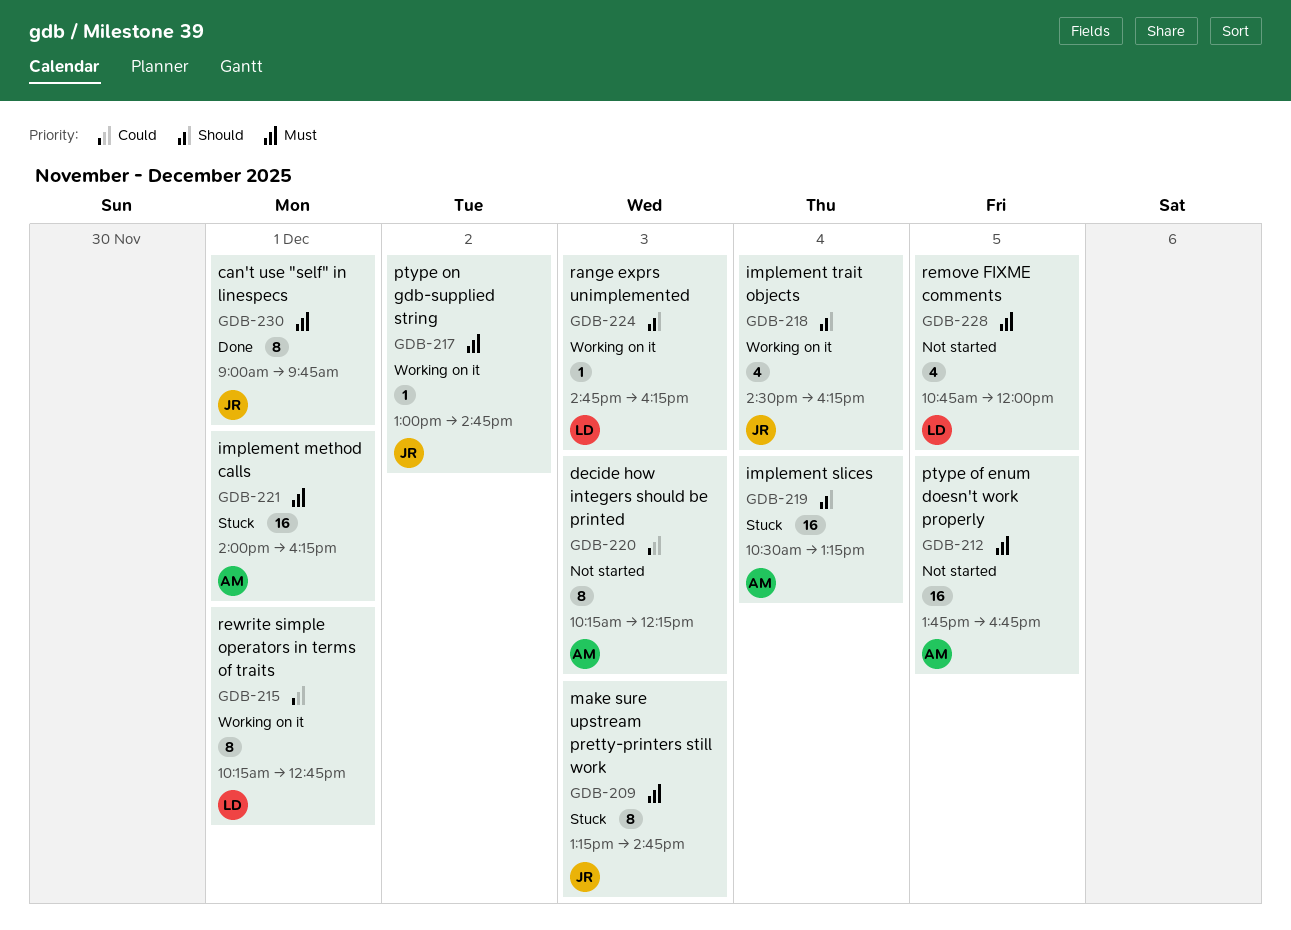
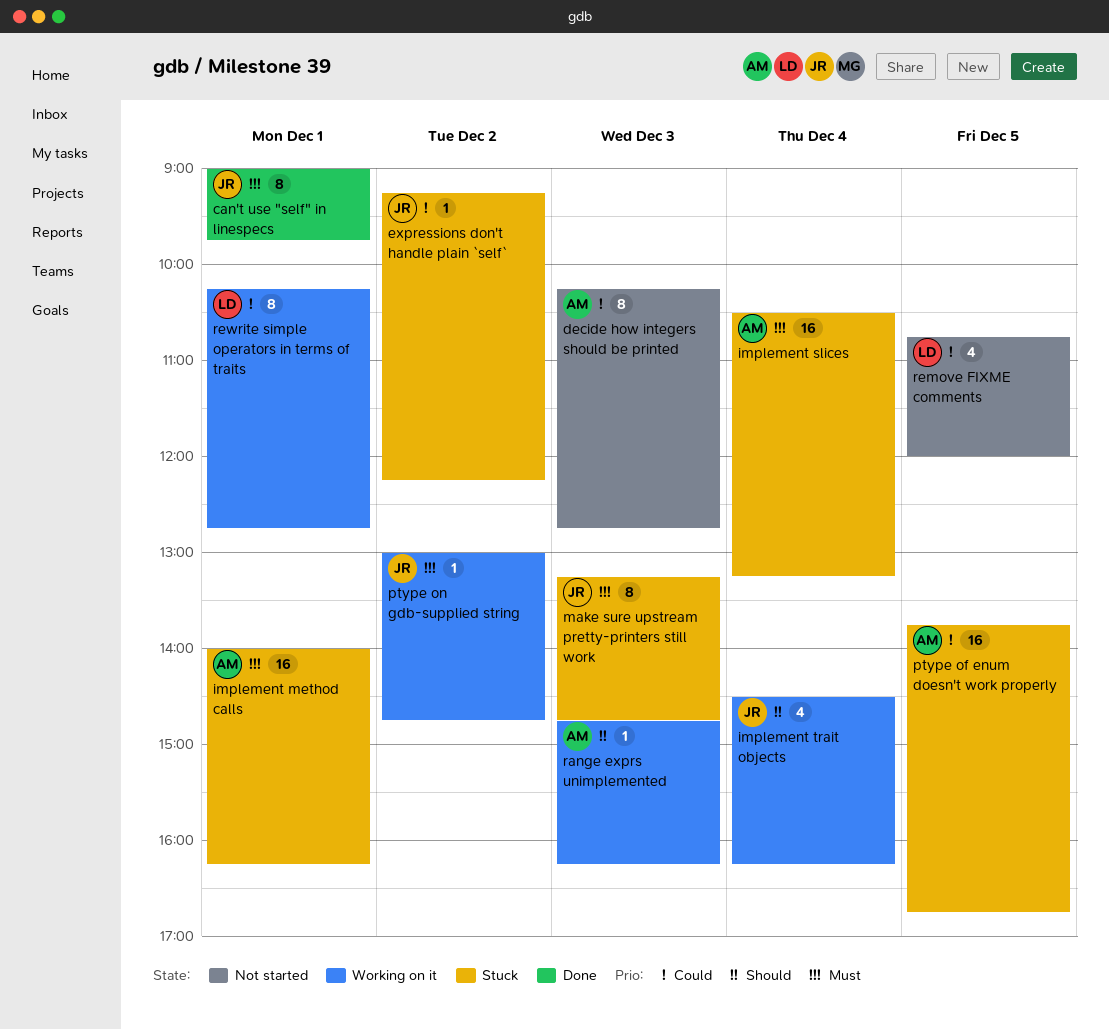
decide how integers should be printed, ends: 12:15 -> 12:45
expressions don't handle plain `self`: none -> present
implement slices, priority: Should -> Must
ptype of enum doesn't work properly, status: Not started -> Stuck
ptype of enum doesn't work properly, priority: Must -> Could
range exprs unimplemented, owner: LD -> AM
remove FIXME comments, priority: Must -> Could

